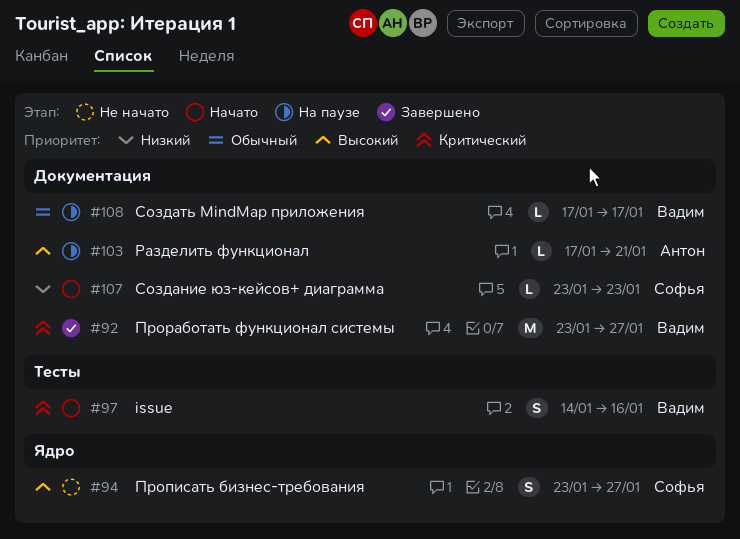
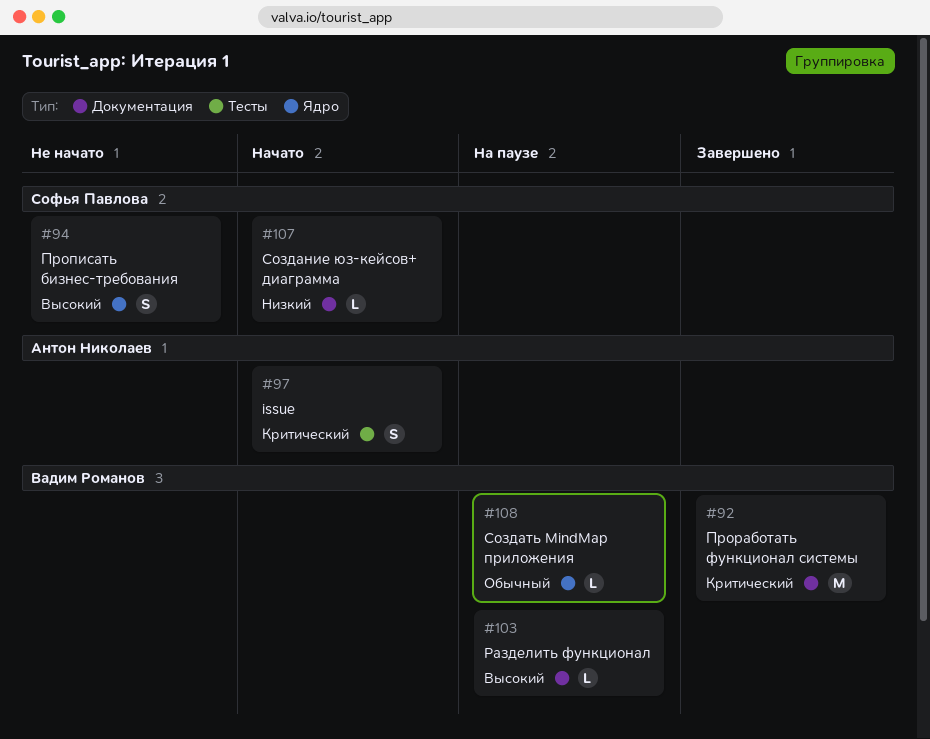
#97, owner: Вадим Романов -> Антон Николаев
#103, owner: Антон Николаев -> Вадим Романов
#108, label: Документация -> Ядро

